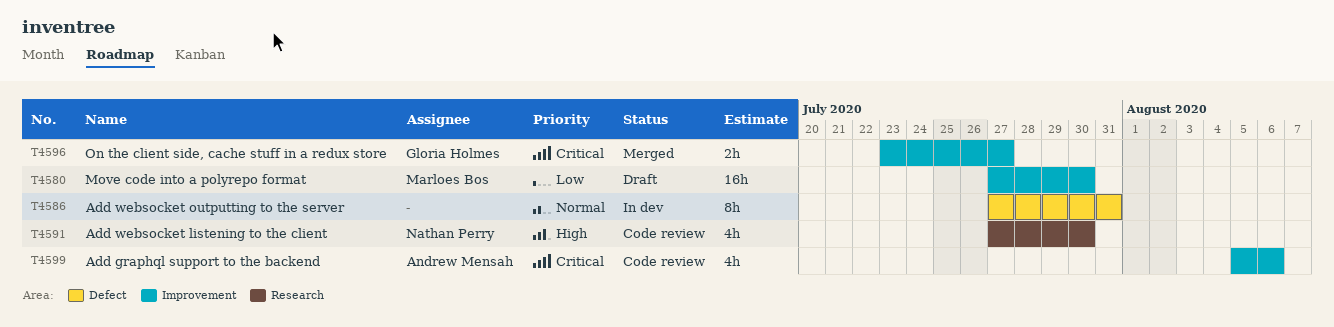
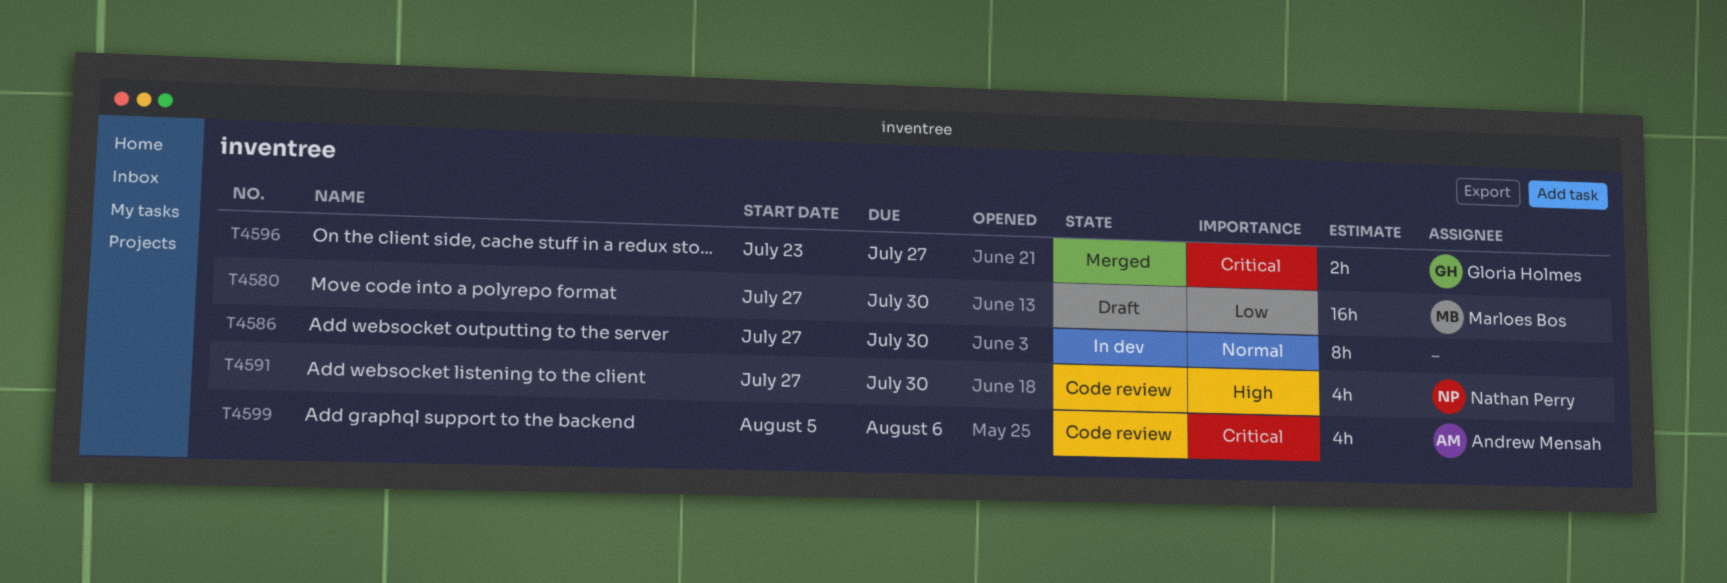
T4586, due: Jul 31 -> Jul 30

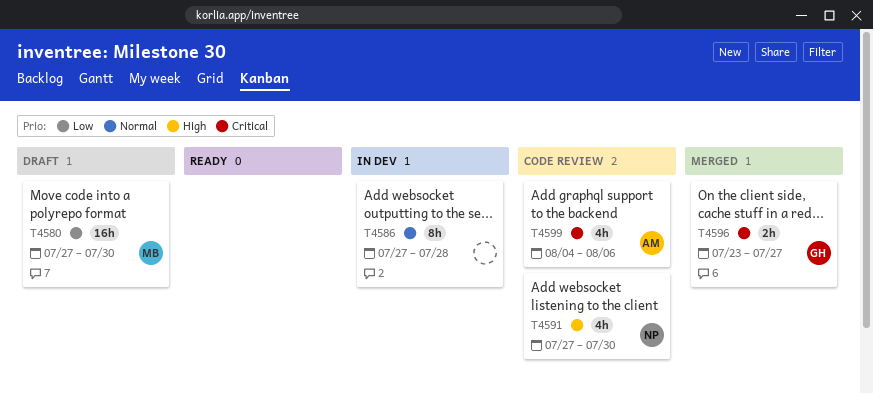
T4586, due: Jul 30 -> Jul 28
T4599, start: Aug 5 -> Aug 4

